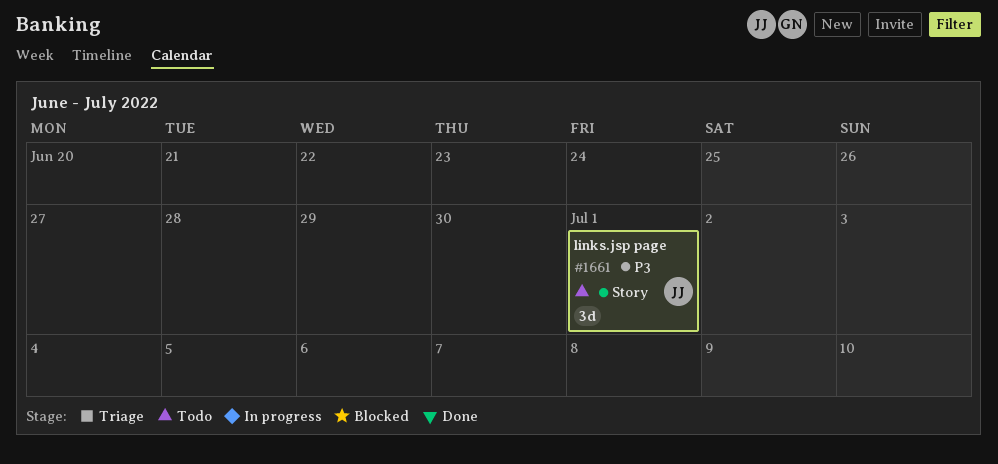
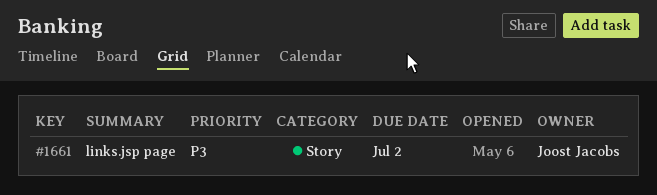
#1661, due: Jul 1 -> Jul 2

